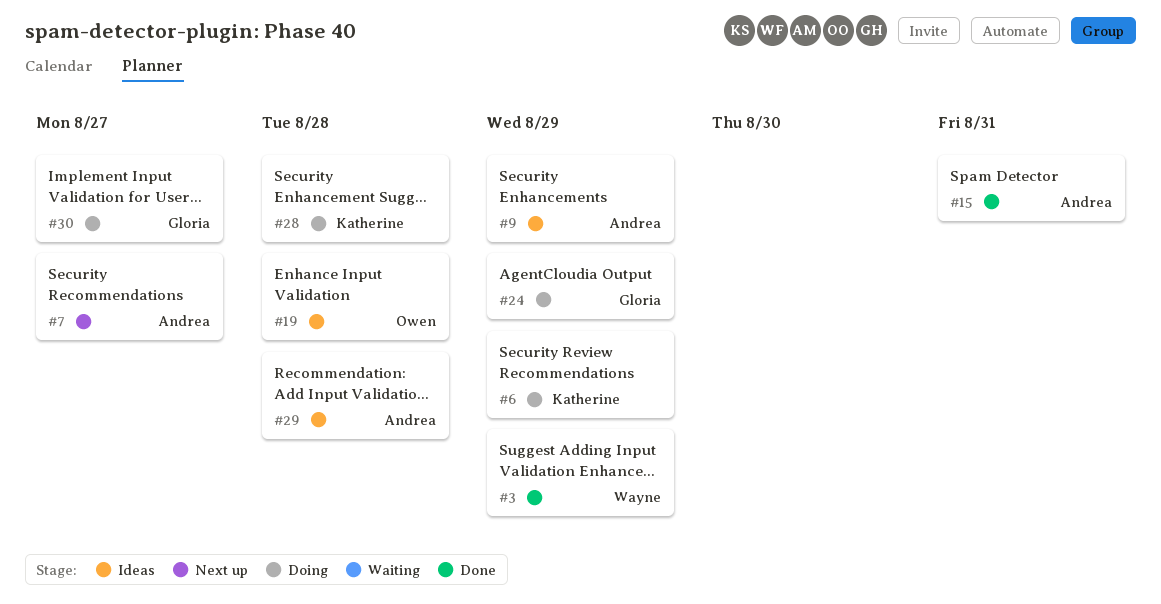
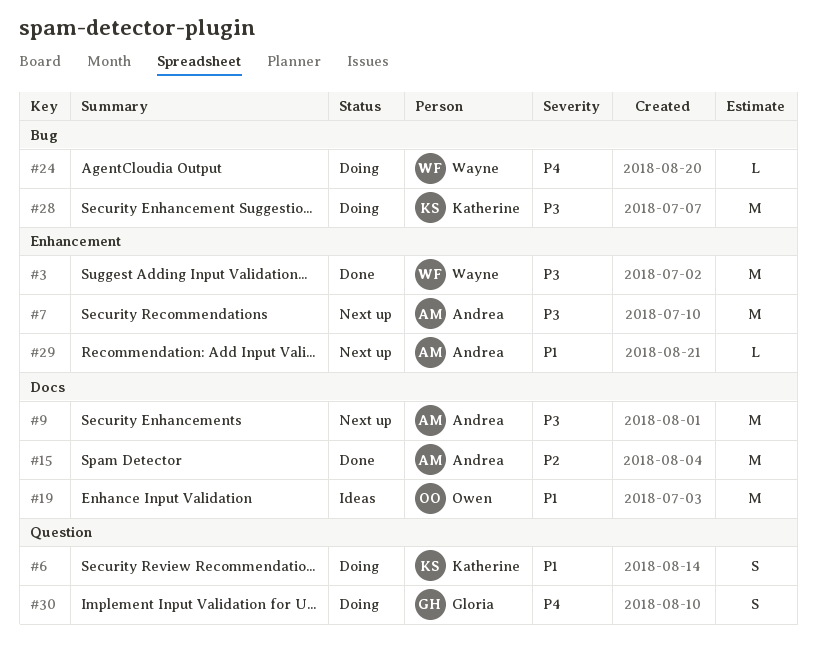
#9, status: Ideas -> Next up
#24, owner: Gloria -> Wayne
#29, status: Ideas -> Next up

